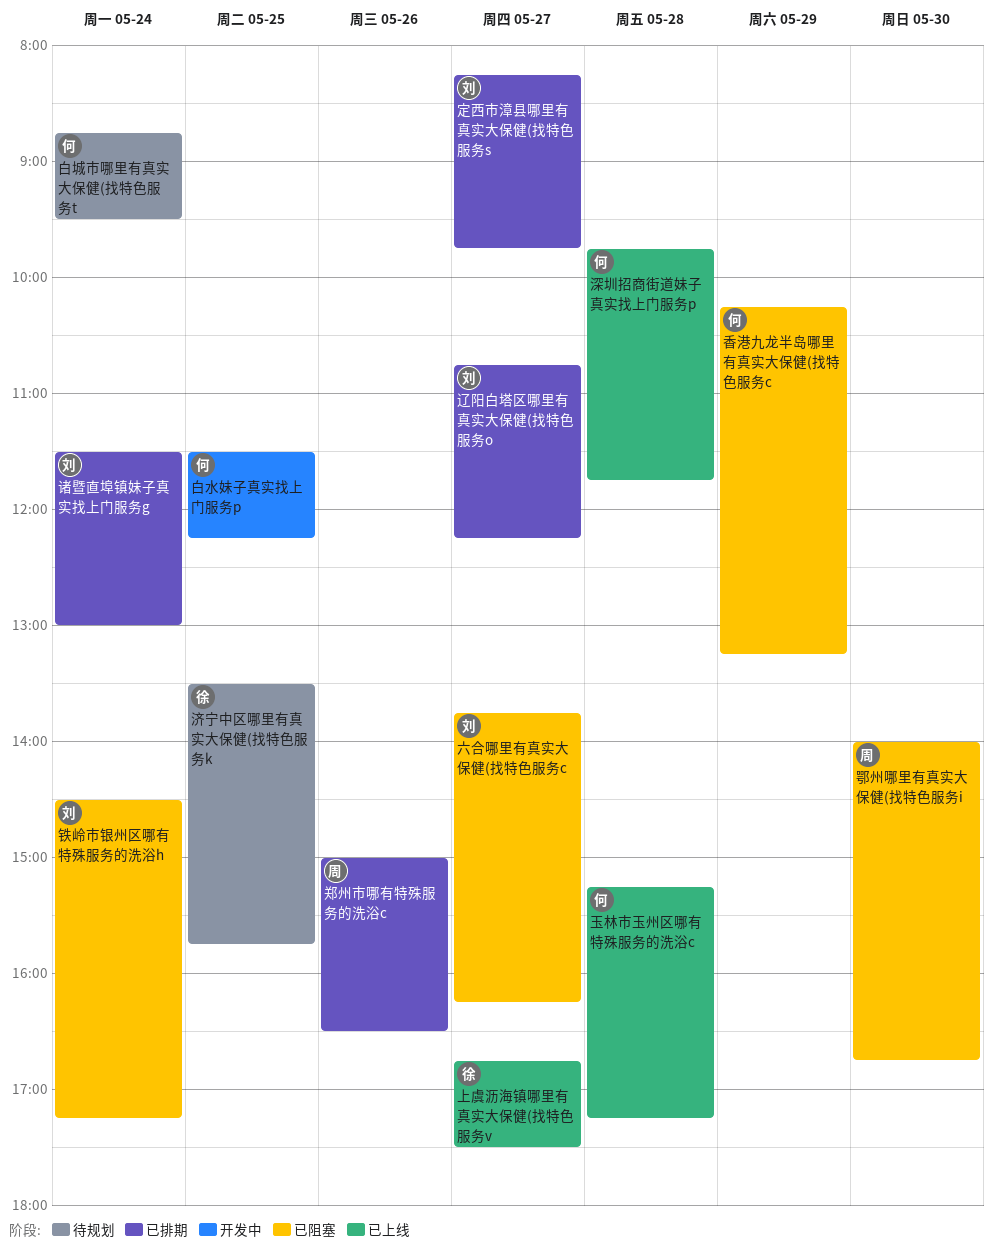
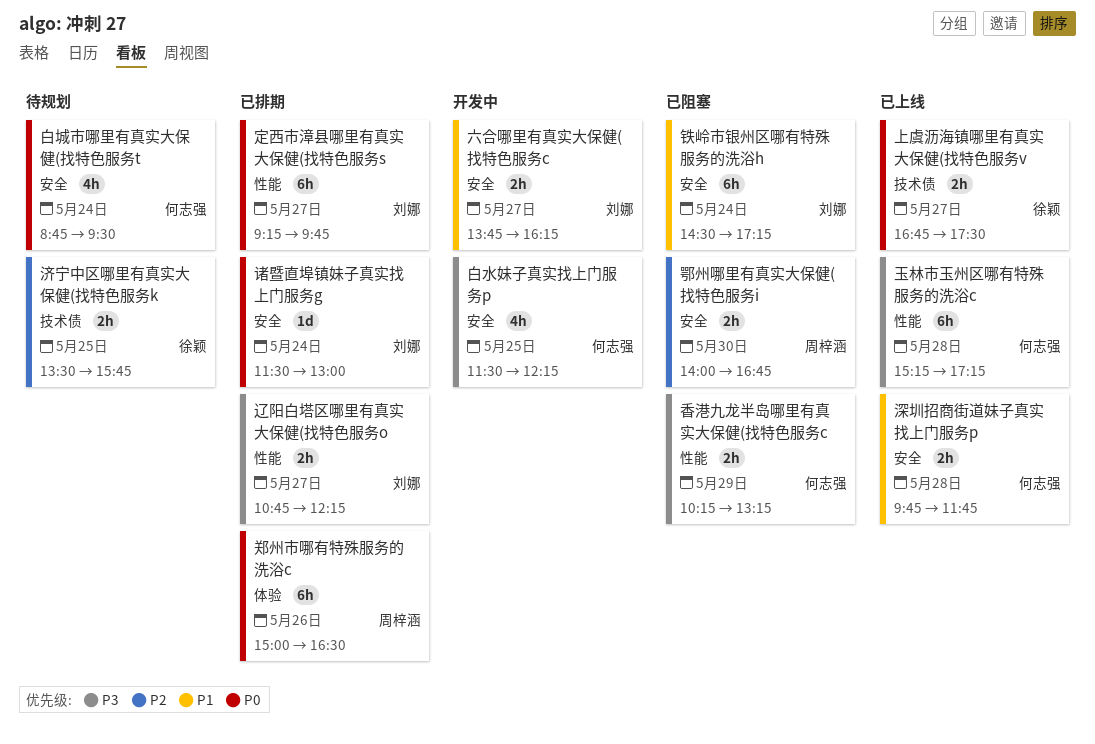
六合哪里有真实大保健(找特色服务c, status: 已阻塞 -> 开发中
定西市漳县哪里有真实大保健(找特色服务s, begins: 08:15 -> 09:15

